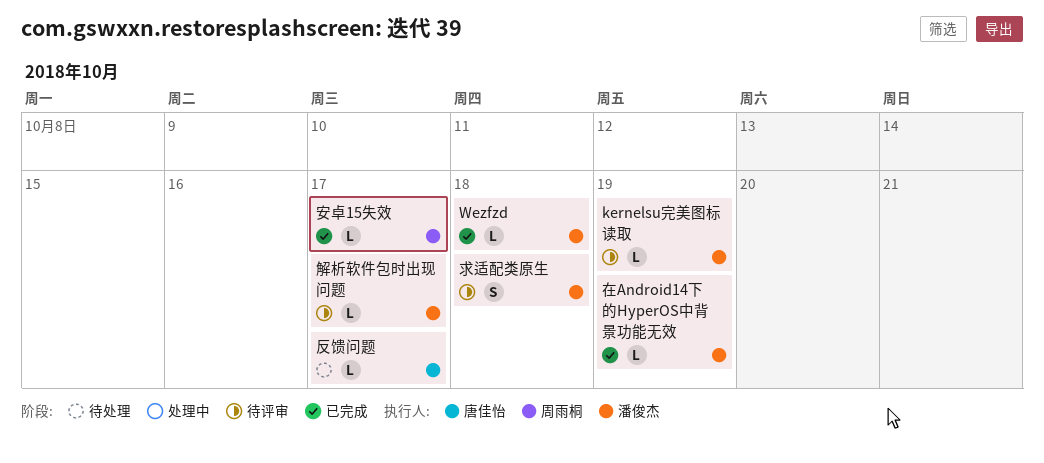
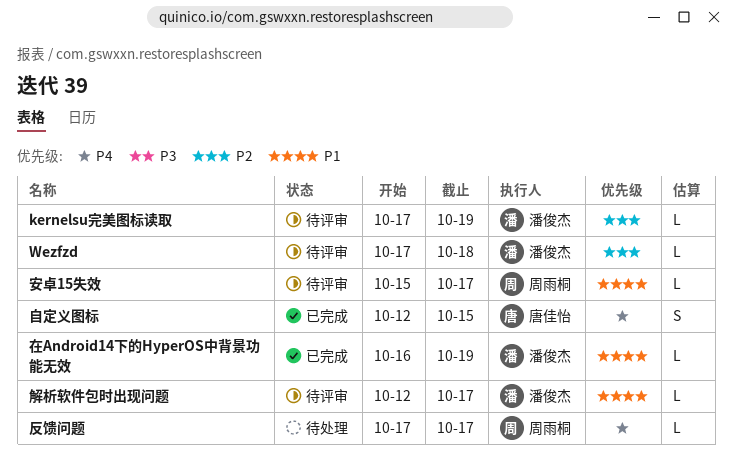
Wezfzd, status: 已完成 -> 待评审
反馈问题, owner: 唐佳怡 -> 周雨桐
安卓15失效, status: 已完成 -> 待评审
求适配类原生: present -> none
自定义图标: none -> present

